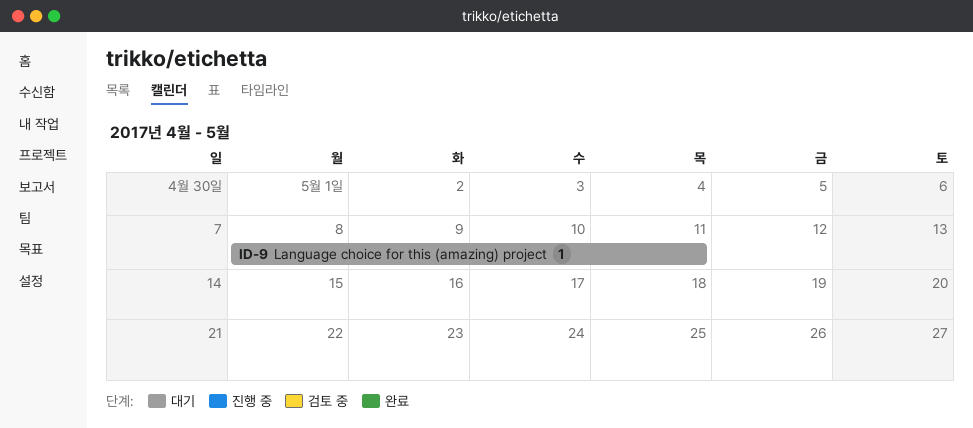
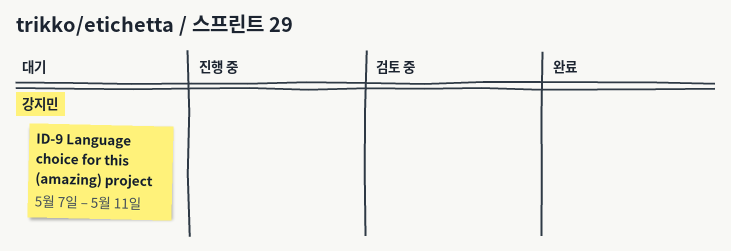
ID-9, start: May 8 -> May 7

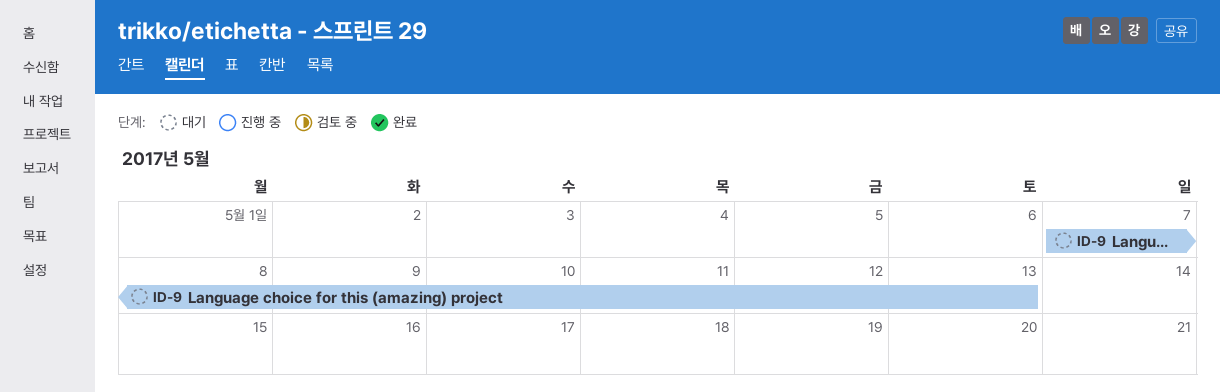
ID-9, due: May 11 -> May 13

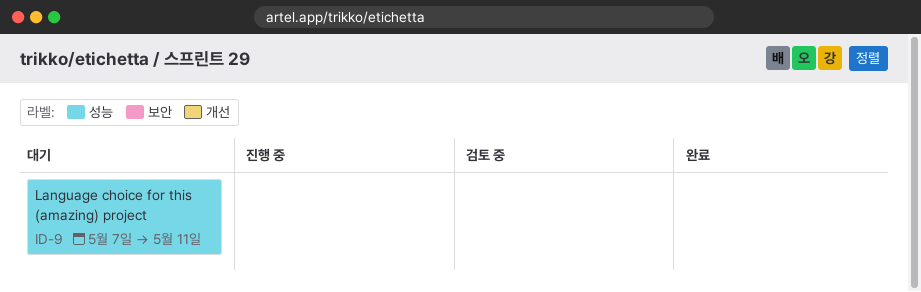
ID-9, due: May 13 -> May 11

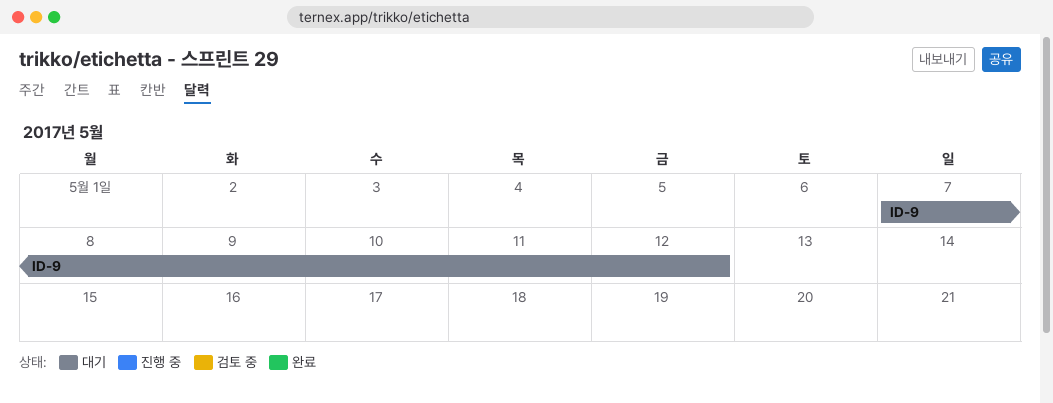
ID-9, due: May 11 -> May 12

